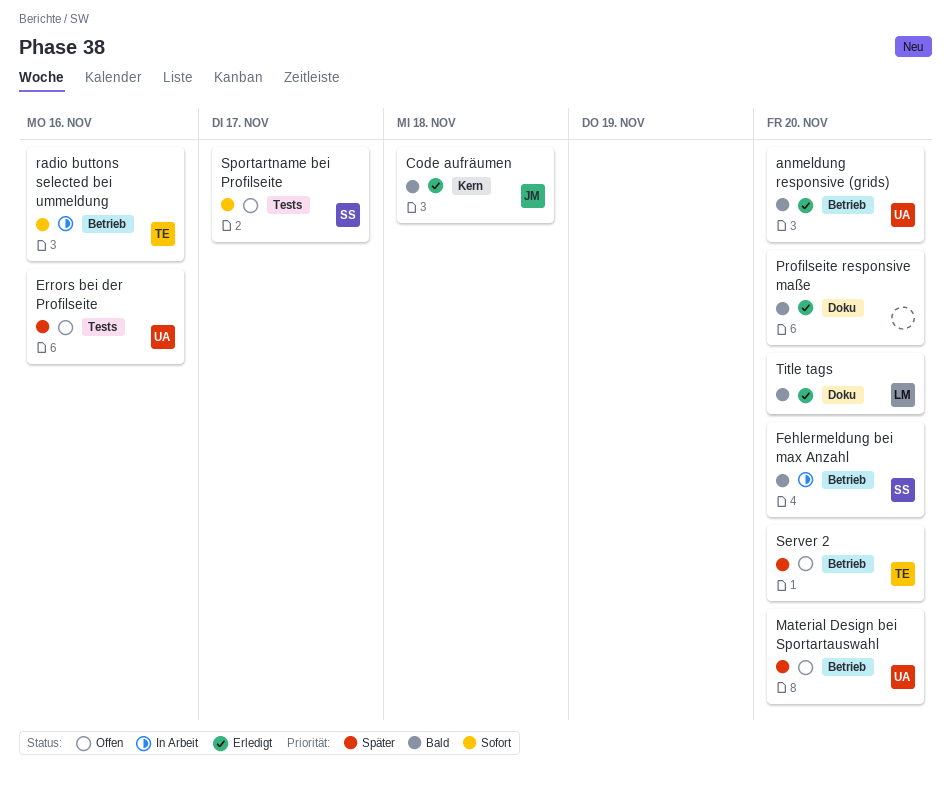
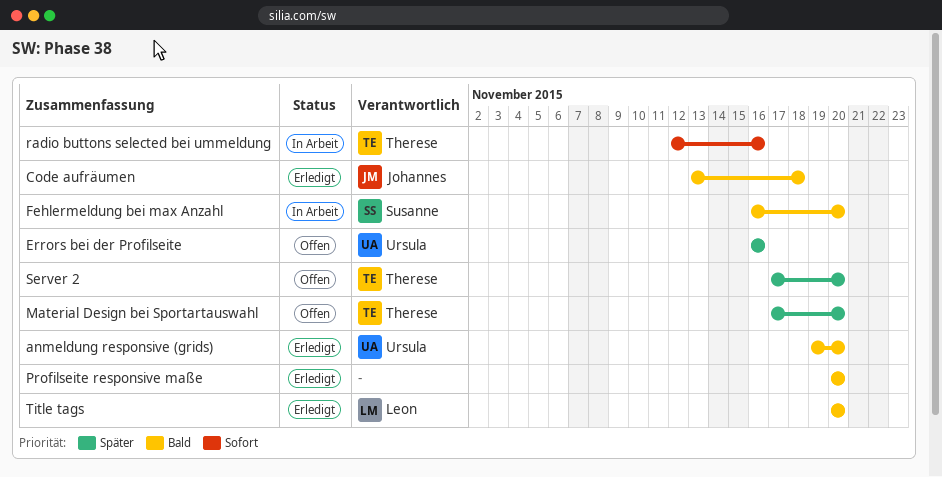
Material Design bei Sportartauswahl, owner: Ursula -> Therese
Sportartname bei Profilseite: present -> none

